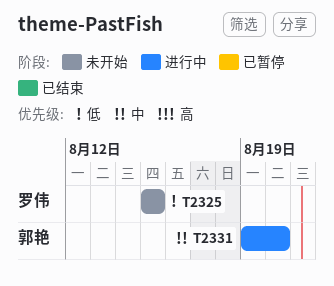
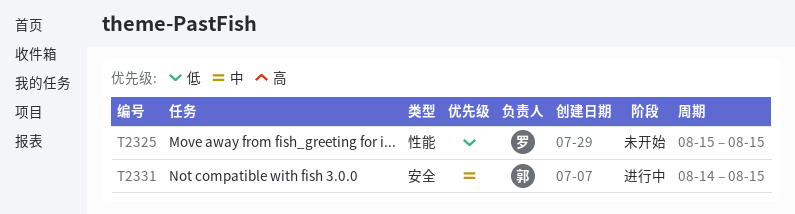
T2331, start: Aug 19 -> Aug 14
T2331, due: Aug 20 -> Aug 15

